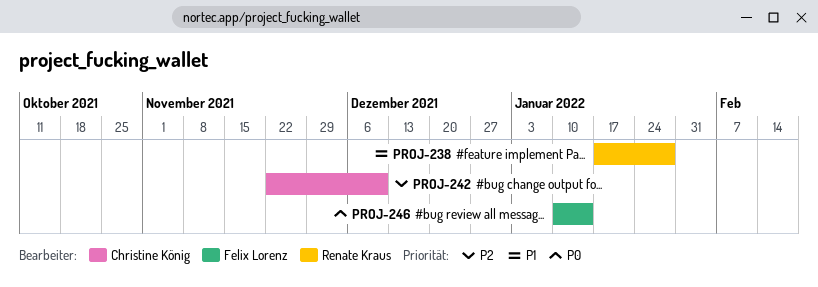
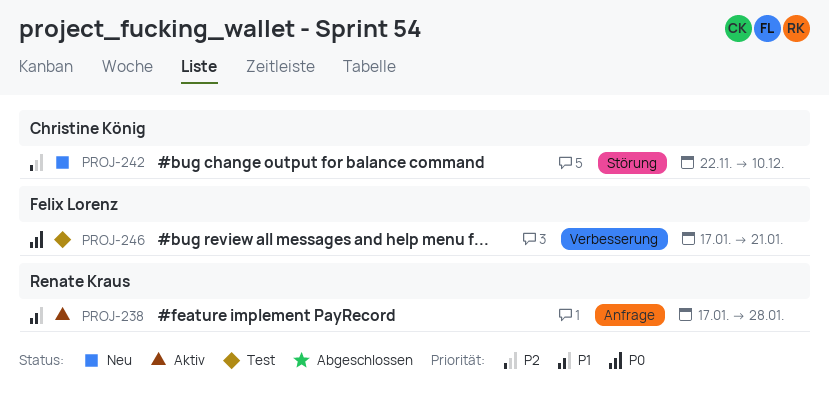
PROJ-246, start: Jan 10 -> Jan 17
PROJ-246, due: Jan 14 -> Jan 21

